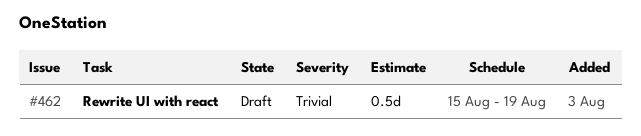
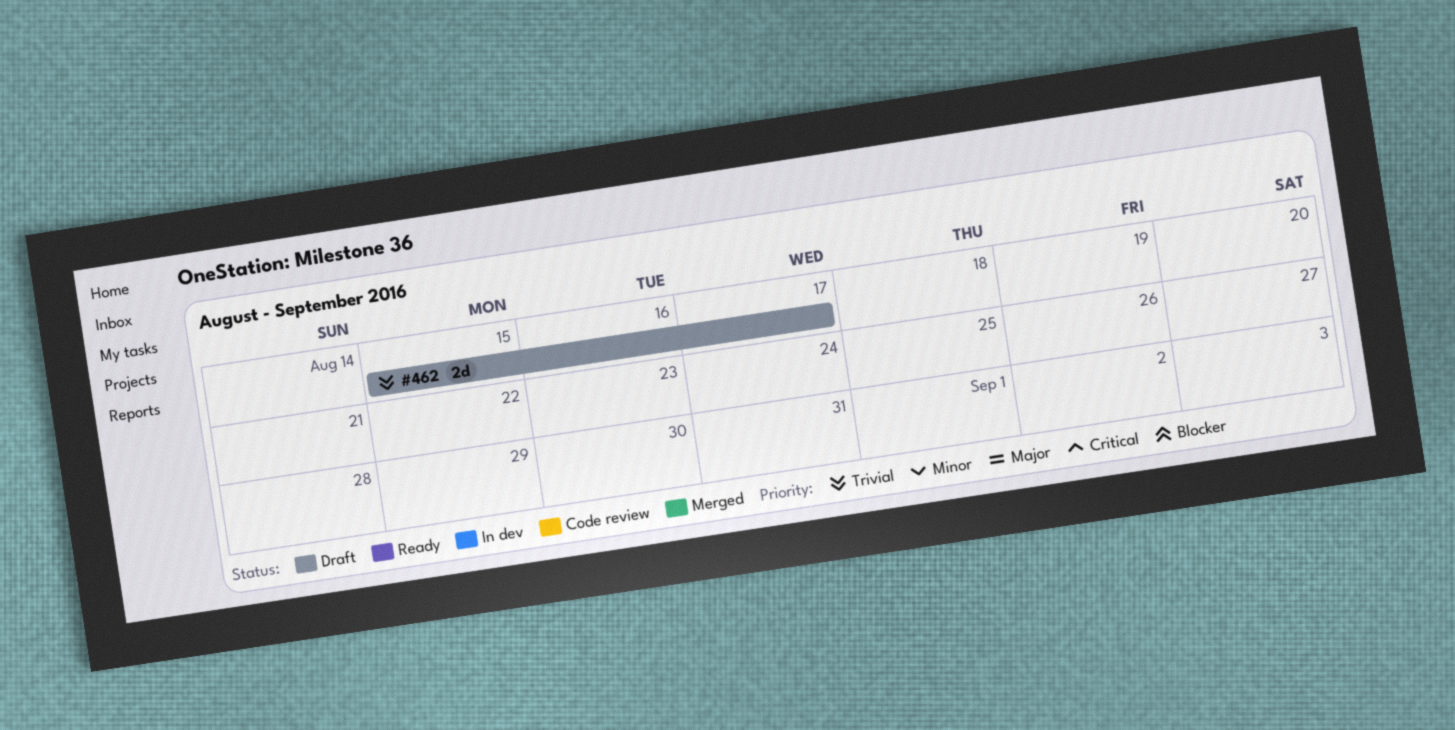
#462, estimate: 0.5d -> 2d
#462, due: Aug 19 -> Aug 17

